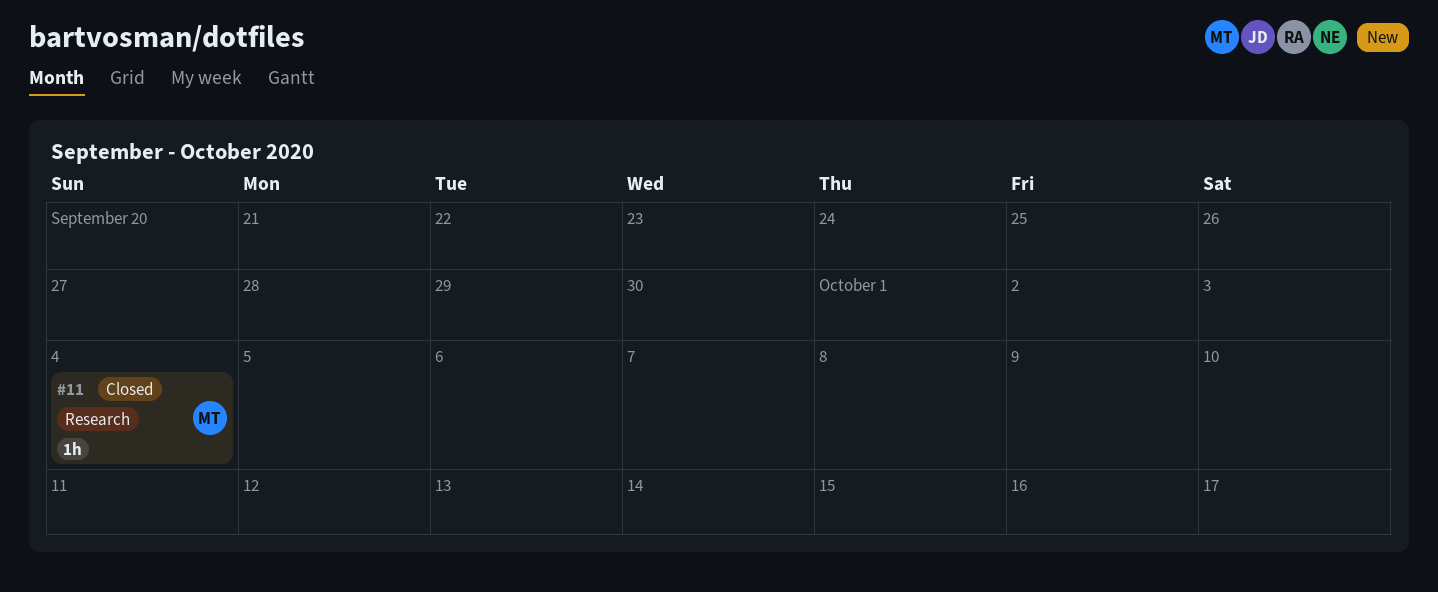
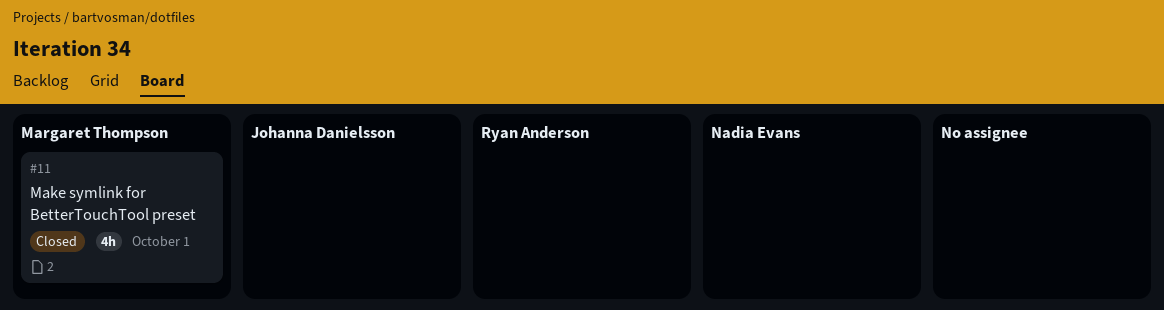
#11, estimate: 1h -> 4h
#11, due: Oct 4 -> Oct 1

